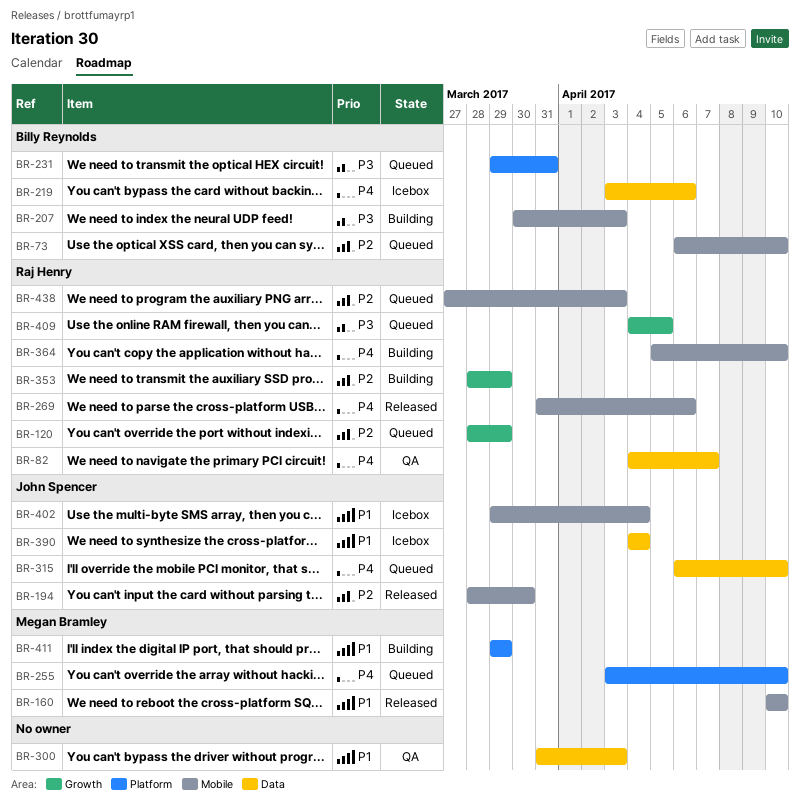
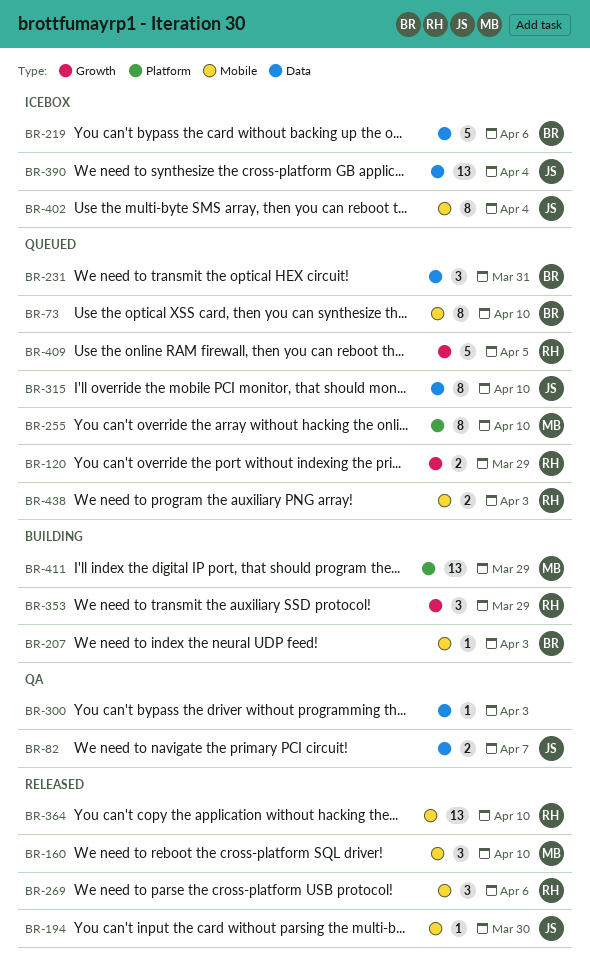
BR-82, owner: Raj Henry -> John Spencer
BR-231, label: Platform -> Data
BR-364, status: Building -> Released

